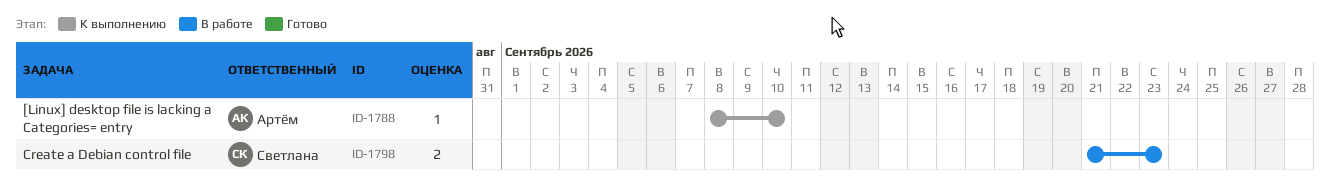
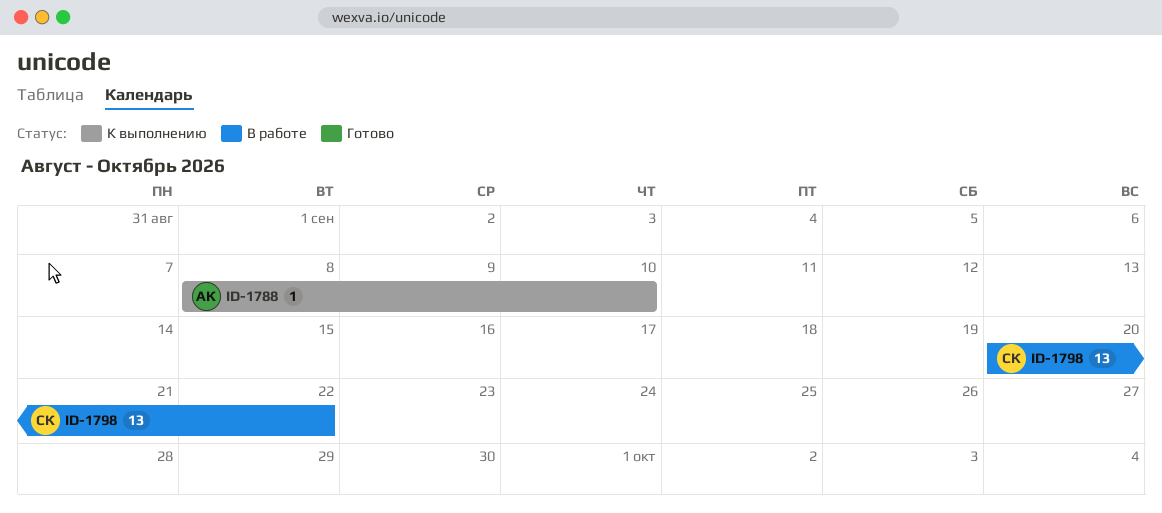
ID-1798, estimate: 2 -> 13
ID-1798, start: Sep 21 -> Sep 20
ID-1798, due: Sep 23 -> Sep 22

